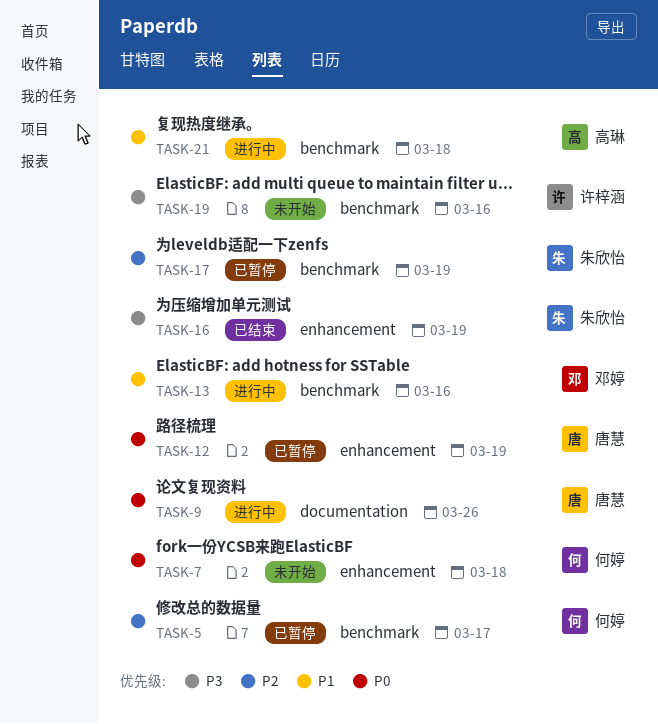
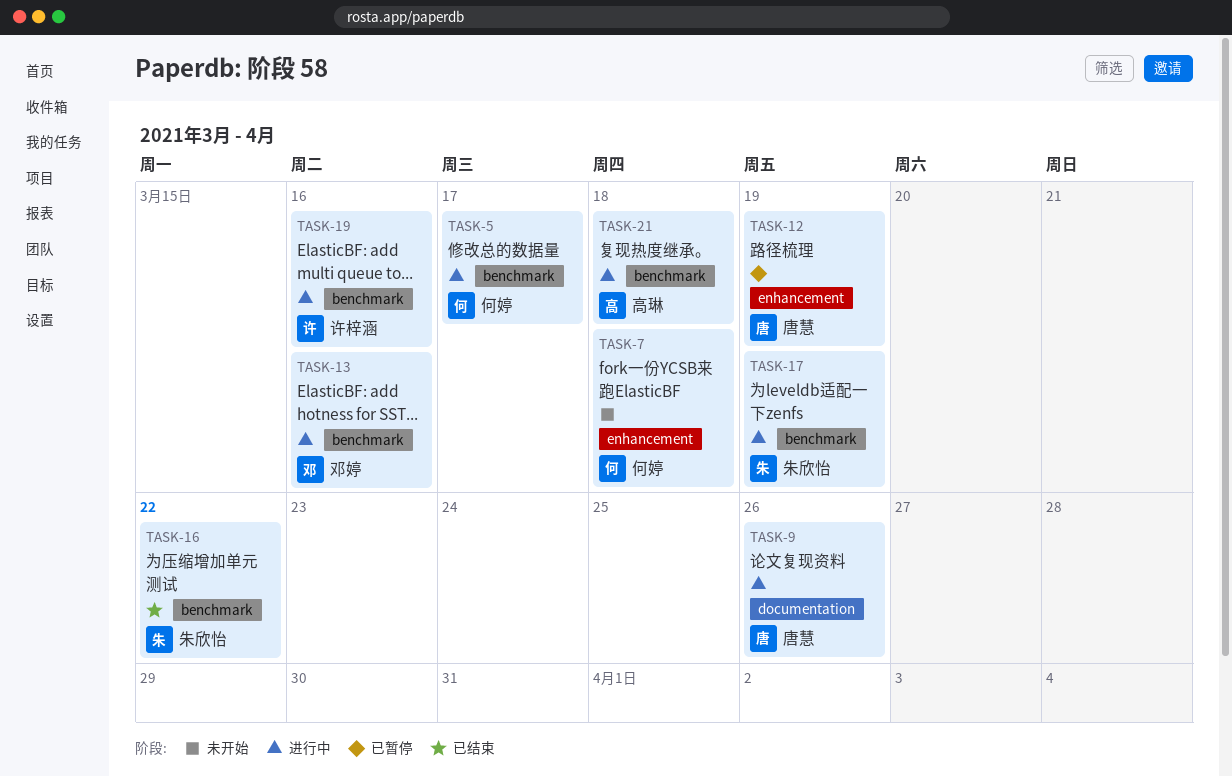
TASK-5, status: 已暂停 -> 进行中
TASK-16, label: enhancement -> benchmark
TASK-16, due: Mar 19 -> Mar 22
TASK-17, status: 已暂停 -> 进行中
TASK-19, status: 未开始 -> 进行中

